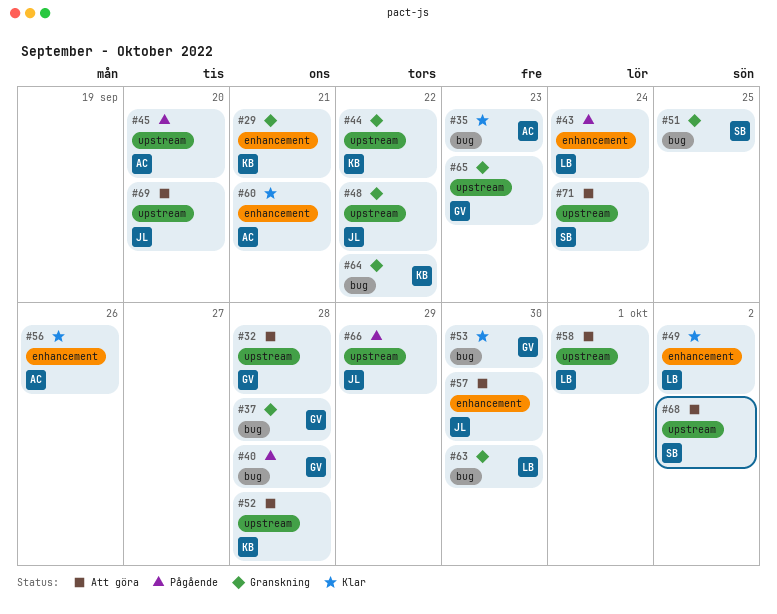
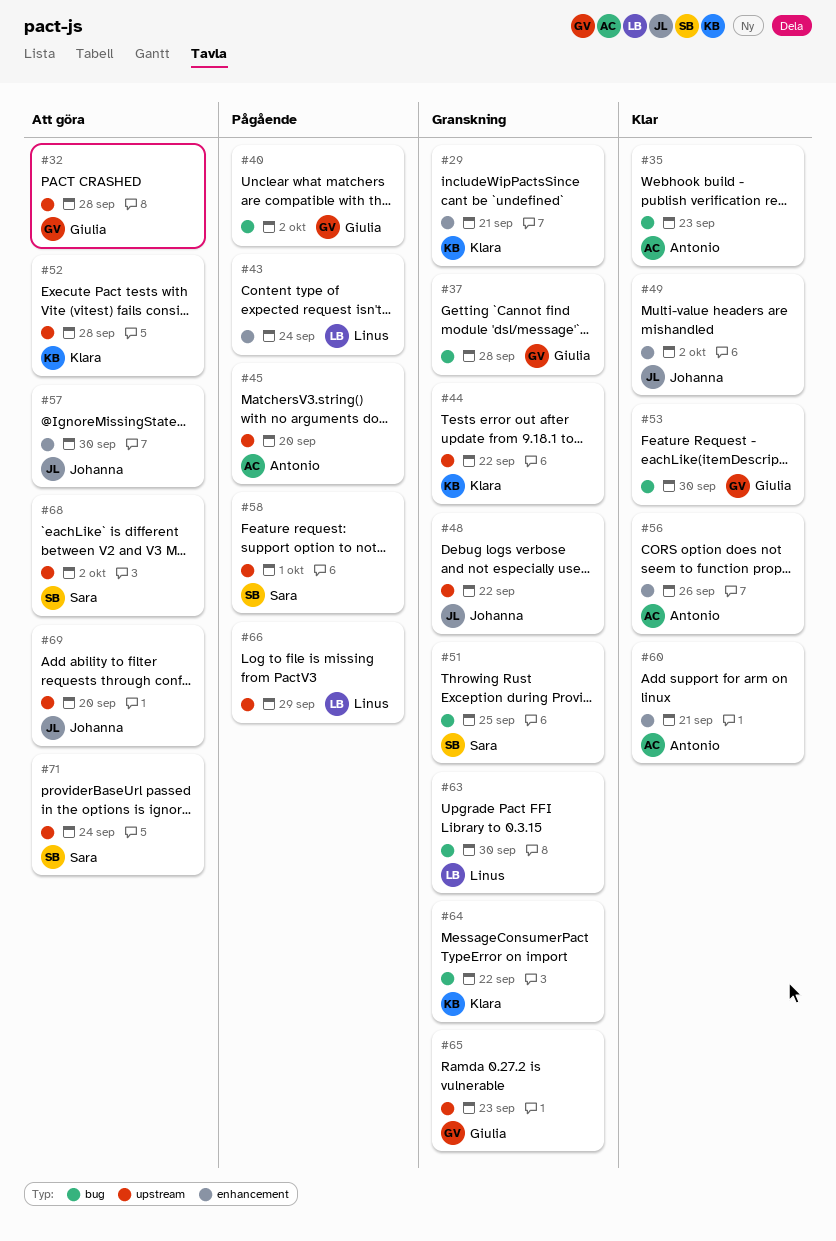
#40, due: Sep 28 -> Oct 2
#49, owner: Linus -> Johanna
#58, status: Att göra -> Pågående
#58, owner: Linus -> Sara
#66, owner: Johanna -> Linus

